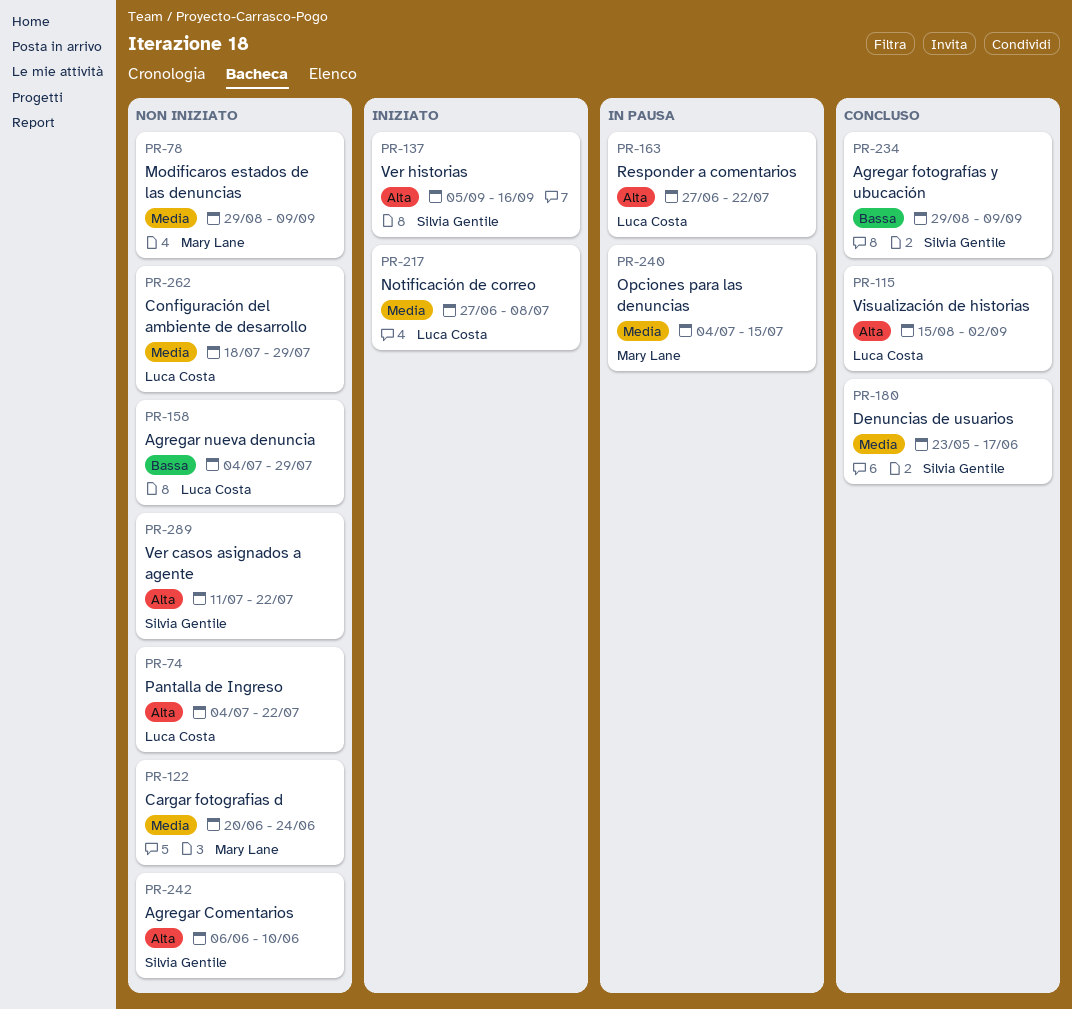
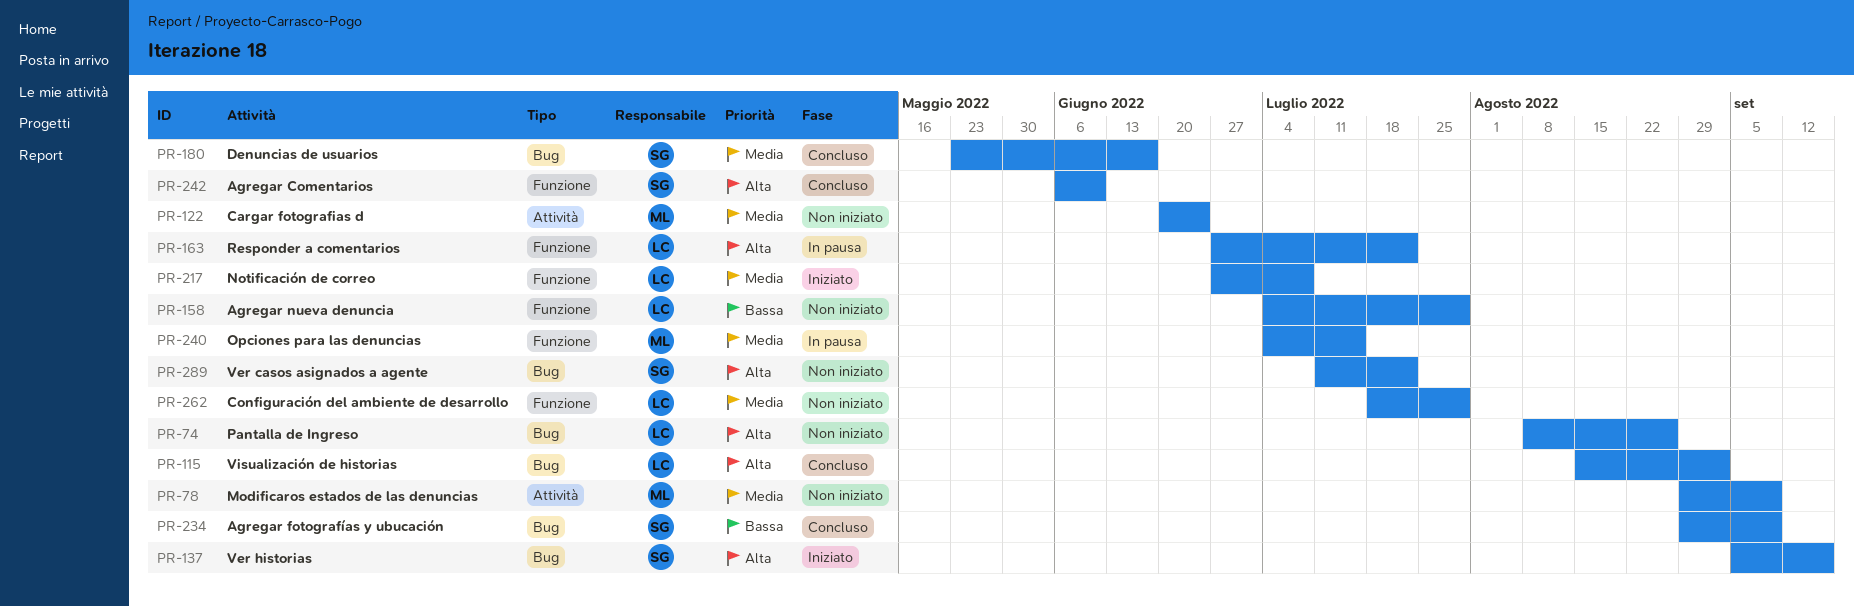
PR-74, start: Jul 4 -> Aug 8
PR-74, due: Jul 22 -> Aug 26
PR-242, status: Non iniziato -> Concluso

